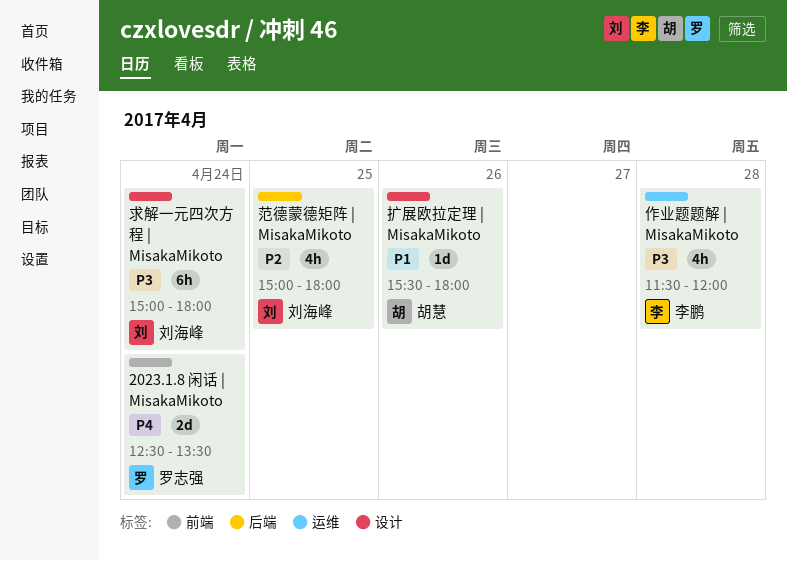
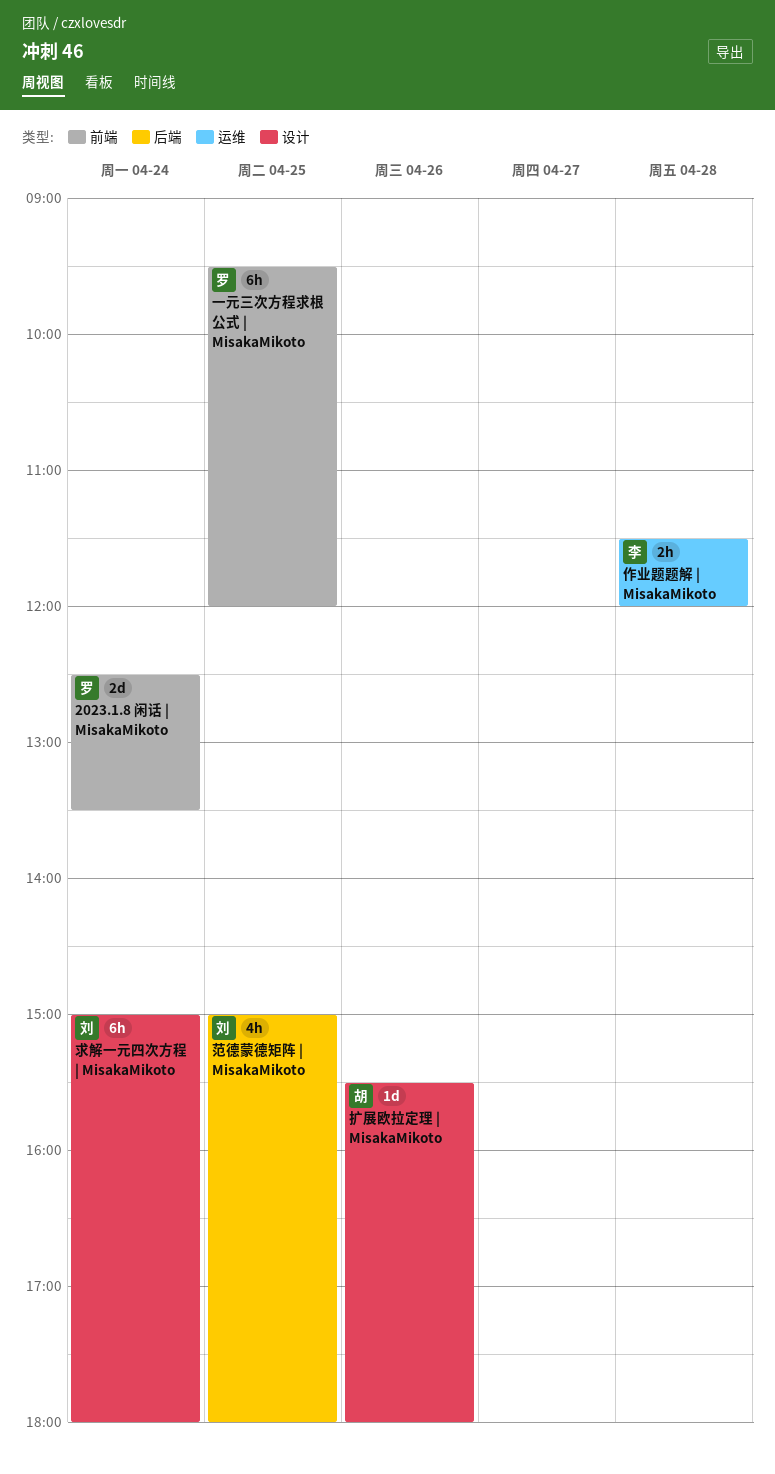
一元三次方程求根公式 | MisakaMikoto: none -> present
作业题题解 | MisakaMikoto, estimate: 4h -> 2h

